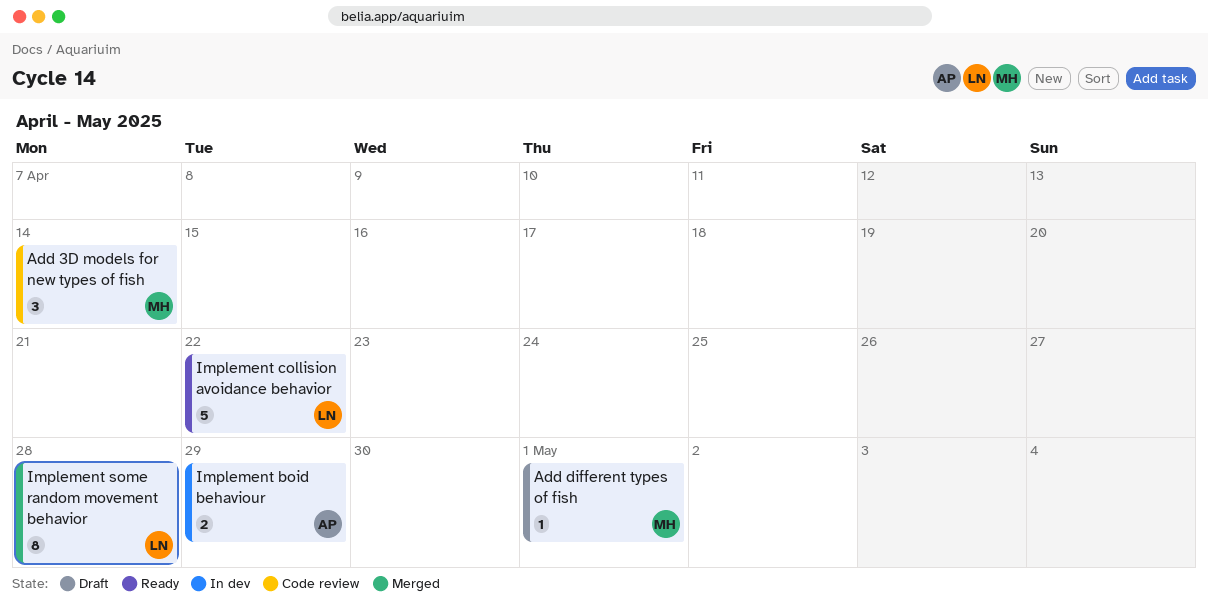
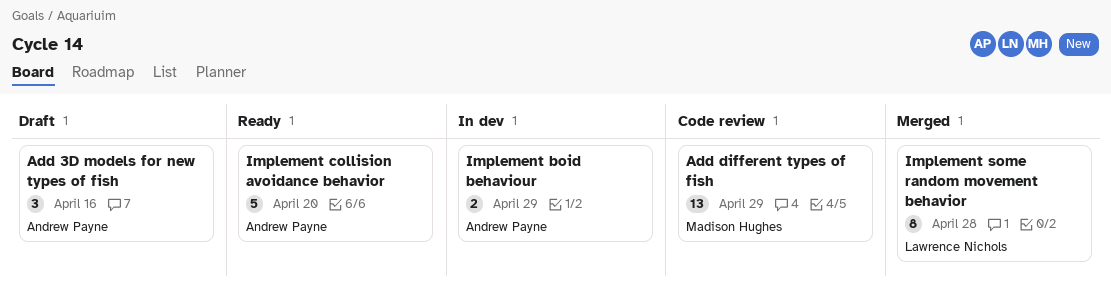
Add 3D models for new types of fish, status: Code review -> Draft
Add 3D models for new types of fish, owner: Madison Hughes -> Andrew Payne
Add 3D models for new types of fish, due: Apr 14 -> Apr 16
Add different types of fish, status: Draft -> Code review
Add different types of fish, estimate: 1 -> 13
Add different types of fish, due: May 1 -> Apr 29
Implement collision avoidance behavior, owner: Lawrence Nichols -> Andrew Payne
Implement collision avoidance behavior, due: Apr 22 -> Apr 20

